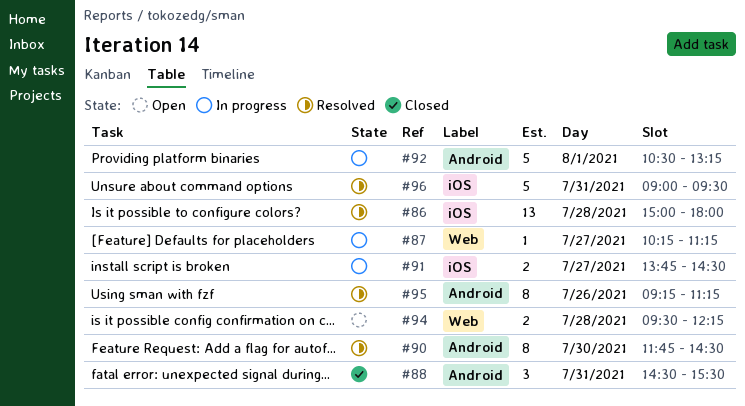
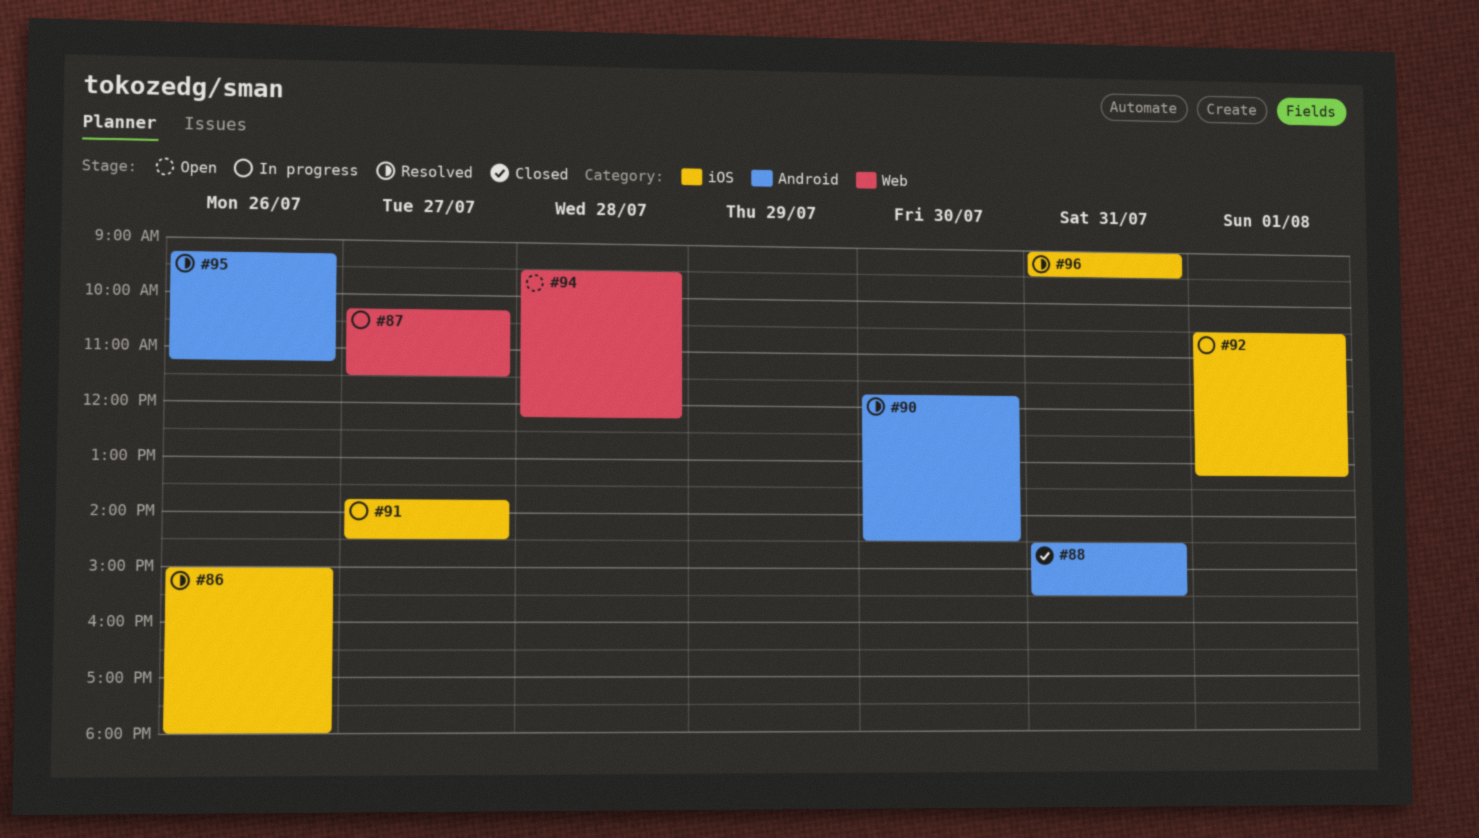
#86, day: Jul 28 -> Jul 26
#87, ends: 11:15 -> 11:30
#92, label: Android -> iOS

